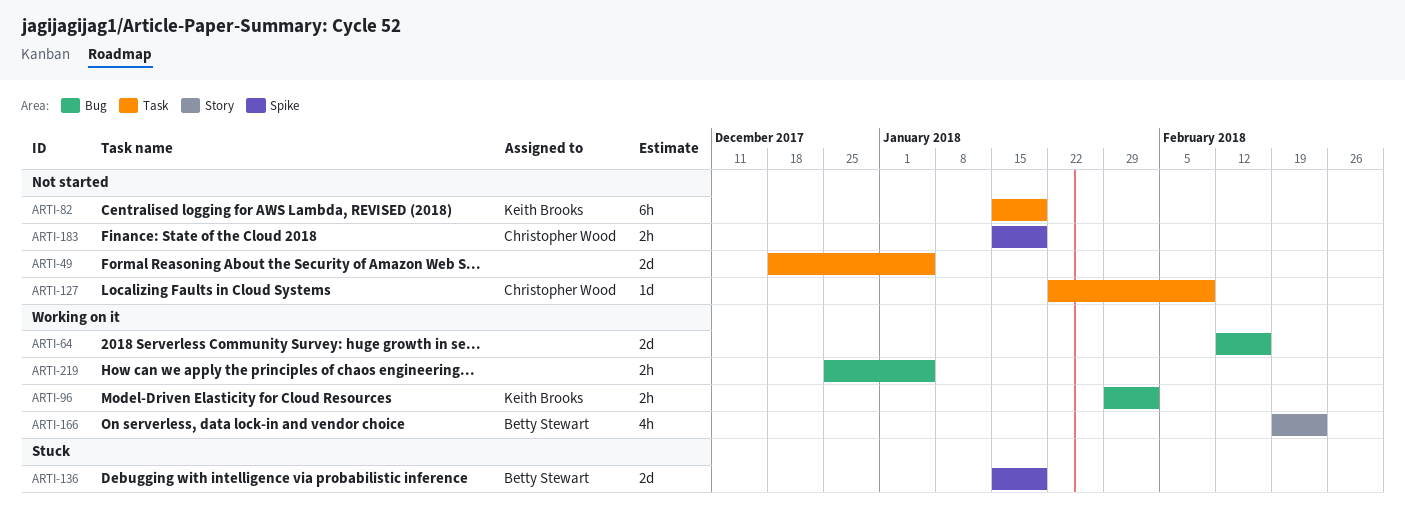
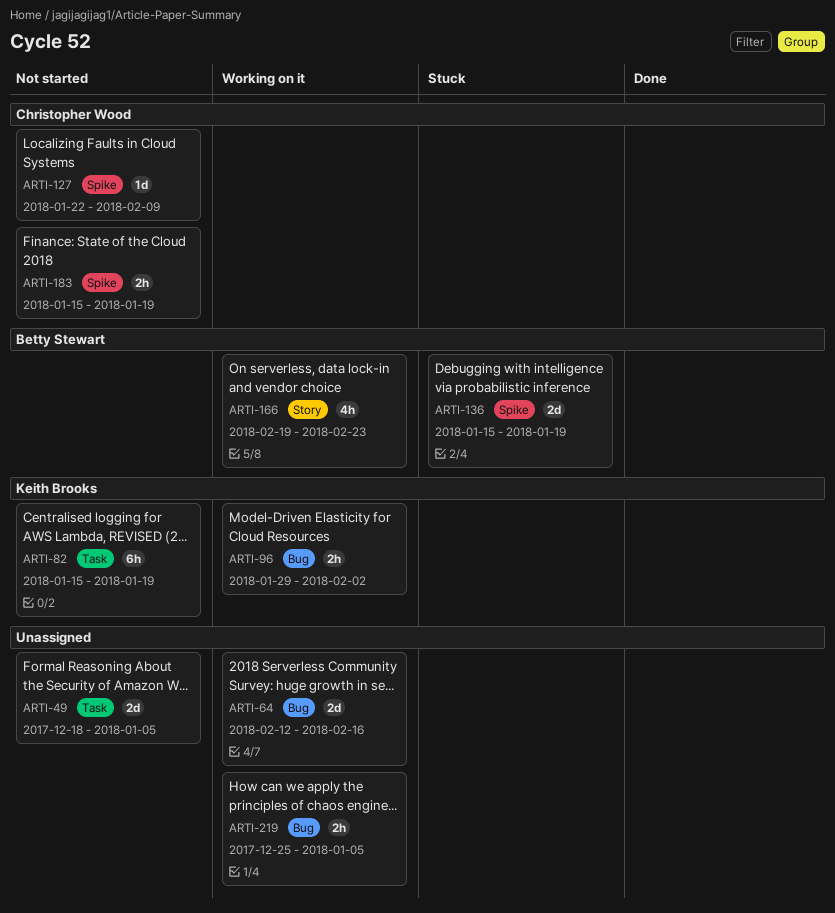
ARTI-127, label: Task -> Spike

